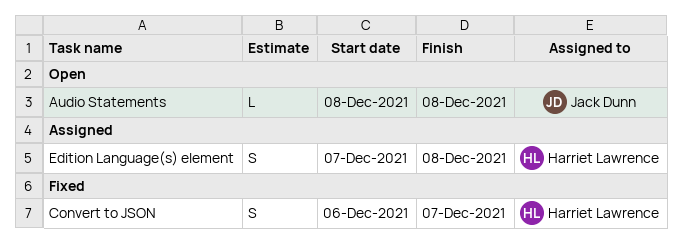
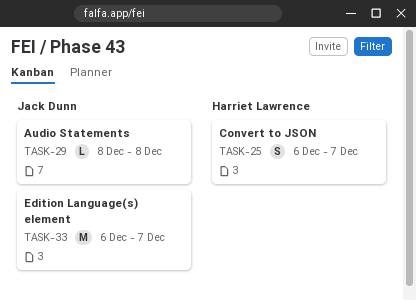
Edition Language(s) element, owner: Harriet Lawrence -> Jack Dunn
Edition Language(s) element, estimate: S -> M
Edition Language(s) element, start: Dec 7 -> Dec 6
Edition Language(s) element, due: Dec 8 -> Dec 7

